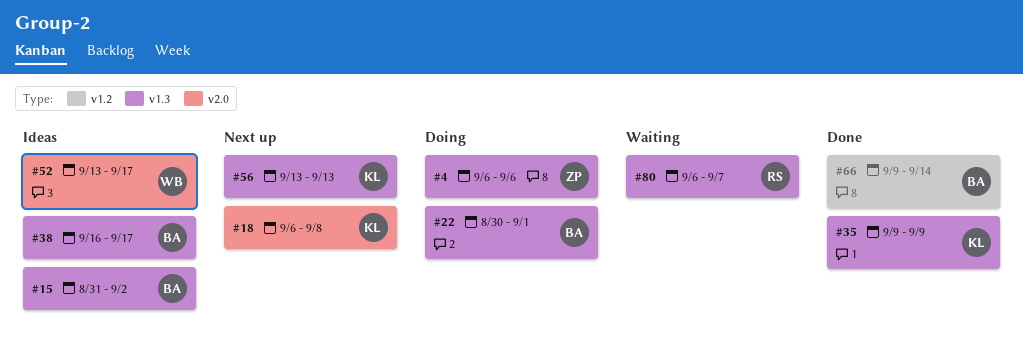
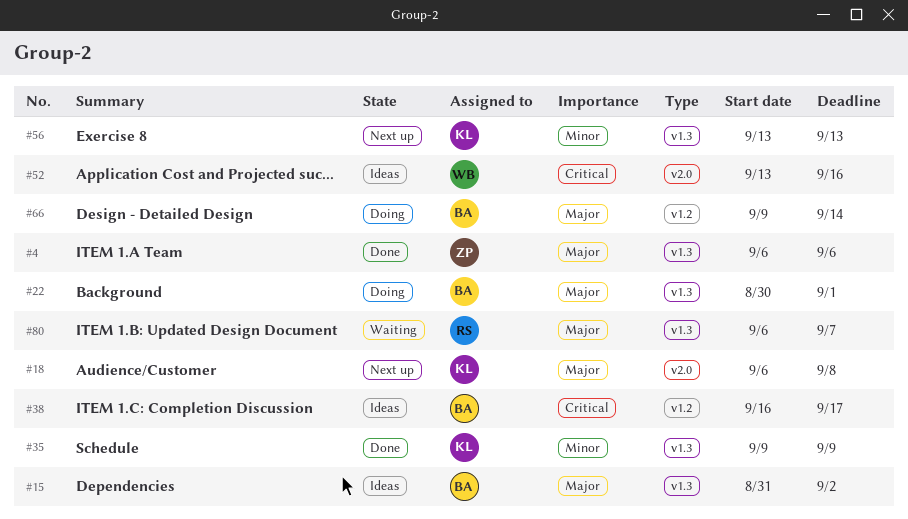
#4, status: Doing -> Done
#38, label: v1.3 -> v1.2
#52, due: Sep 17 -> Sep 16
#66, status: Done -> Doing

